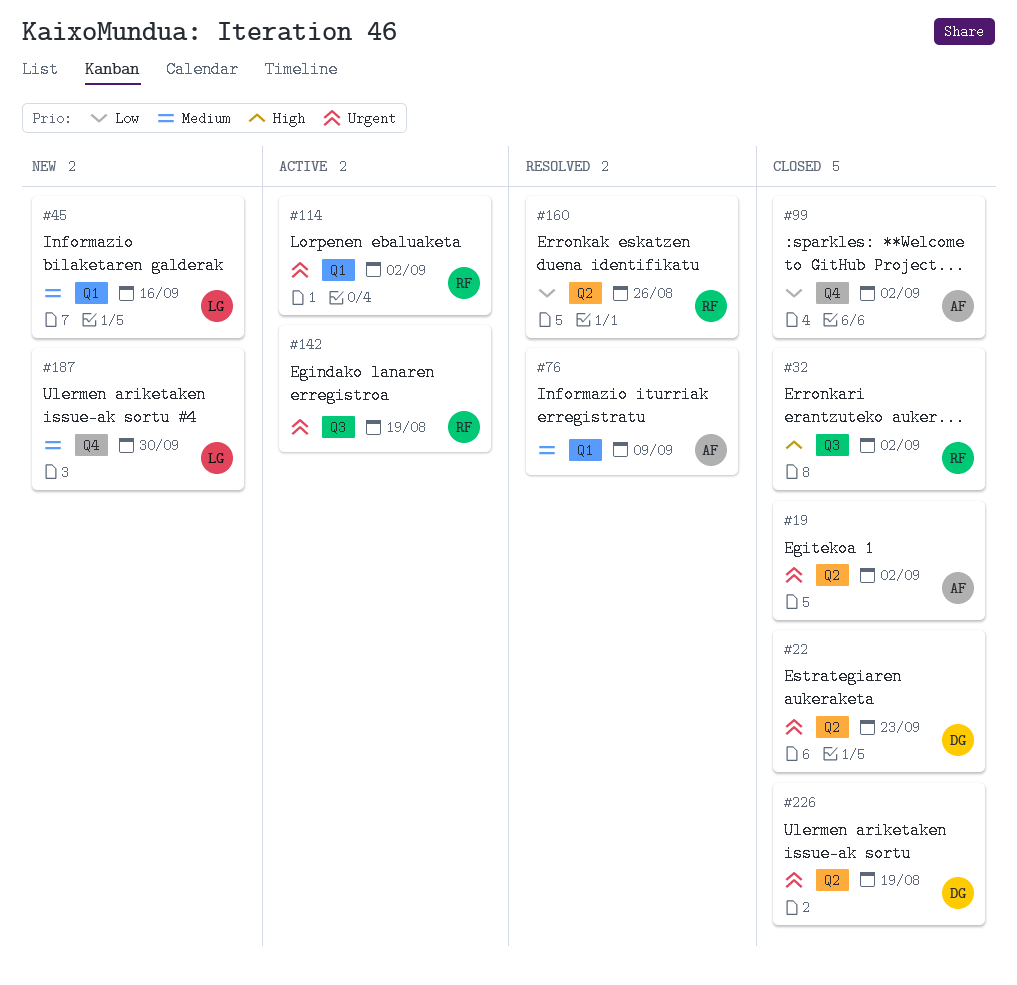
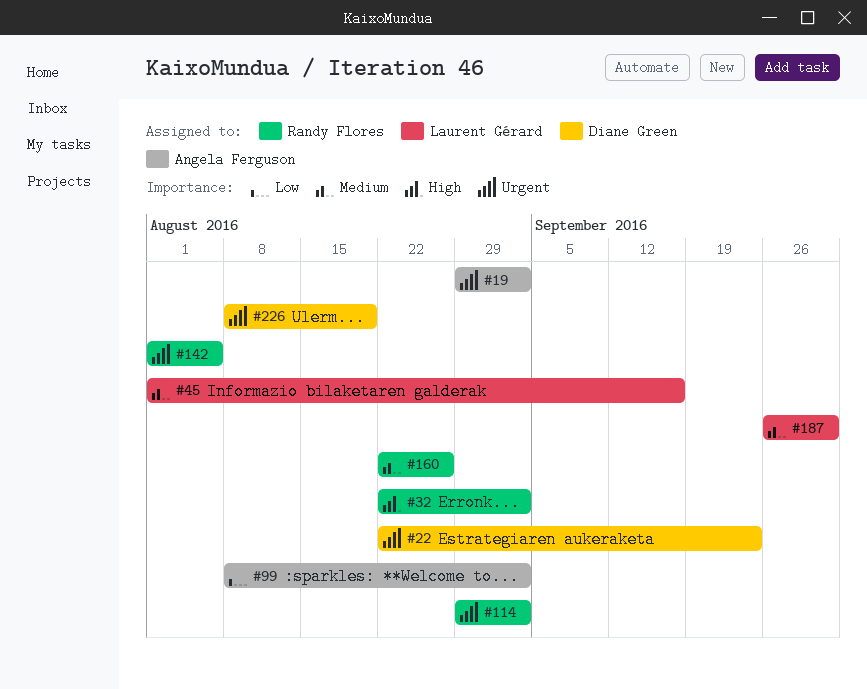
#76: present -> none
#142, due: Aug 19 -> Aug 5
#160, priority: Low -> Medium

